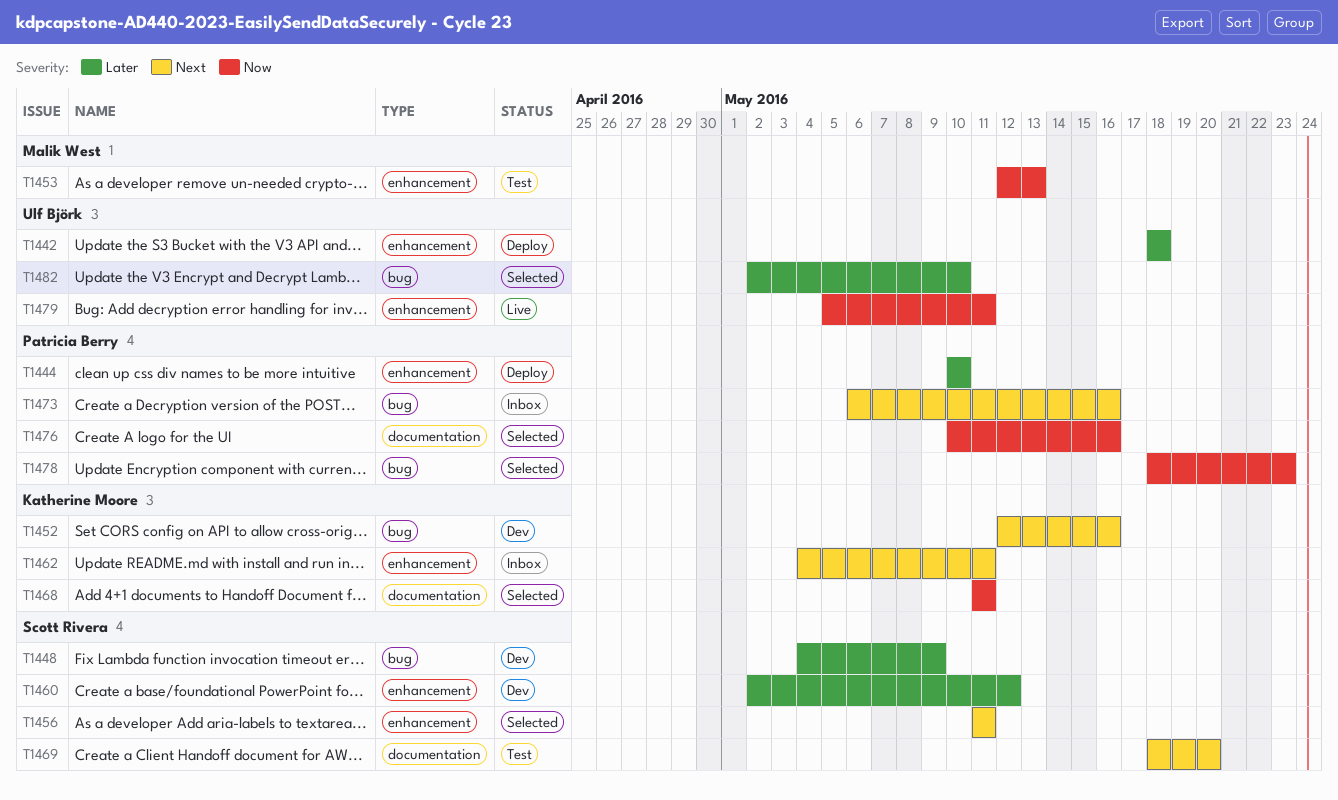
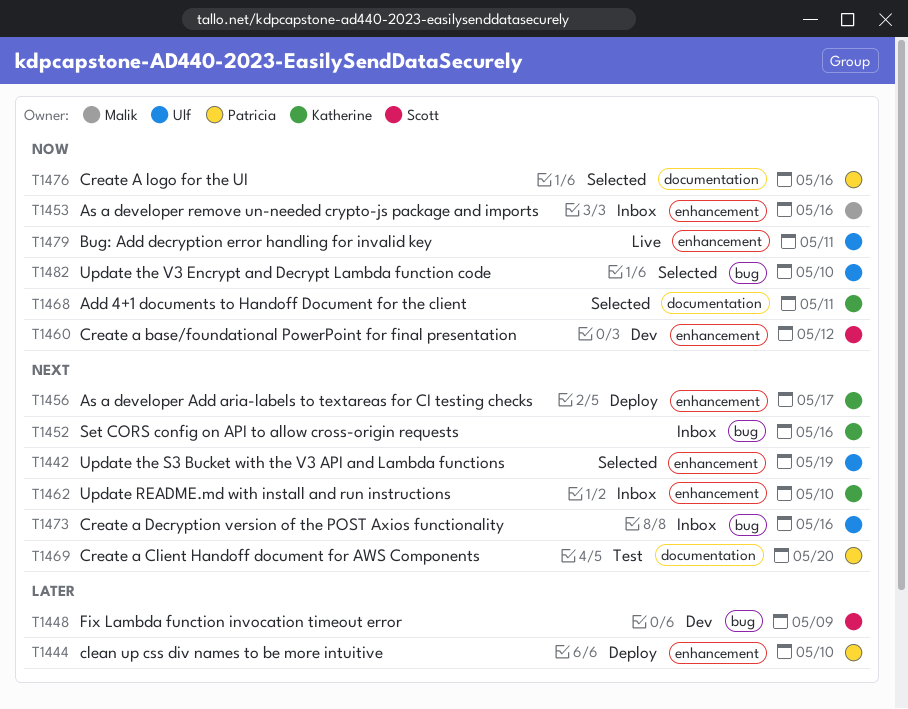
T1442, status: Deploy -> Selected
T1442, priority: Later -> Next
T1442, due: May 18 -> May 19
T1452, status: Dev -> Inbox
T1453, status: Test -> Inbox
T1453, due: May 13 -> May 16
T1456, status: Selected -> Deploy
T1456, owner: Scott Rivera -> Katherine Moore
T1456, due: May 11 -> May 17
T1460, priority: Later -> Now
T1462, due: May 11 -> May 10
T1469, owner: Scott Rivera -> Patricia Berry
T1473, owner: Patricia Berry -> Ulf Björk
T1478: present -> none
T1482, priority: Later -> Now

